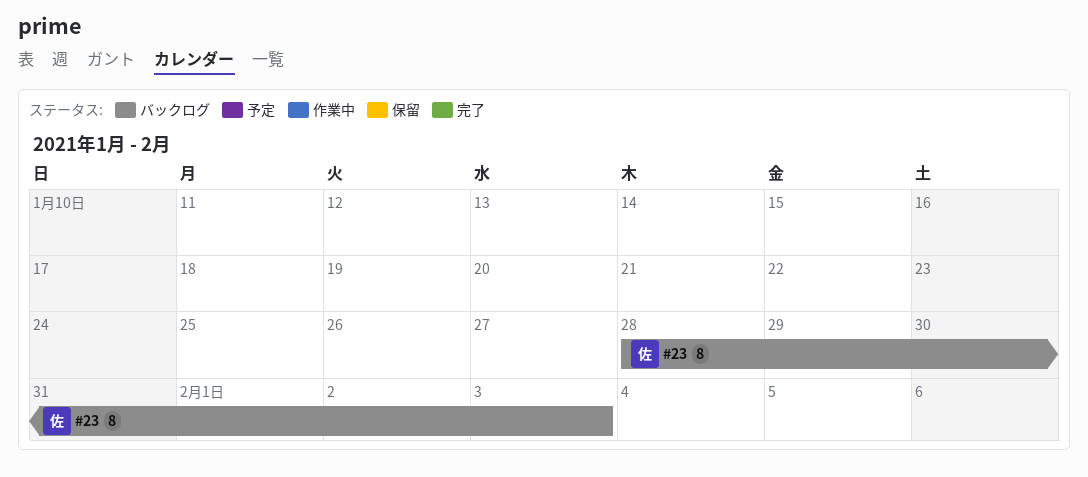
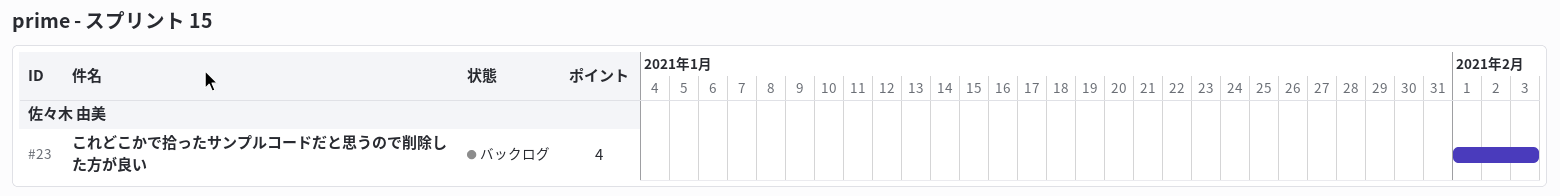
#23, estimate: 8 -> 4
#23, start: Jan 28 -> Feb 1

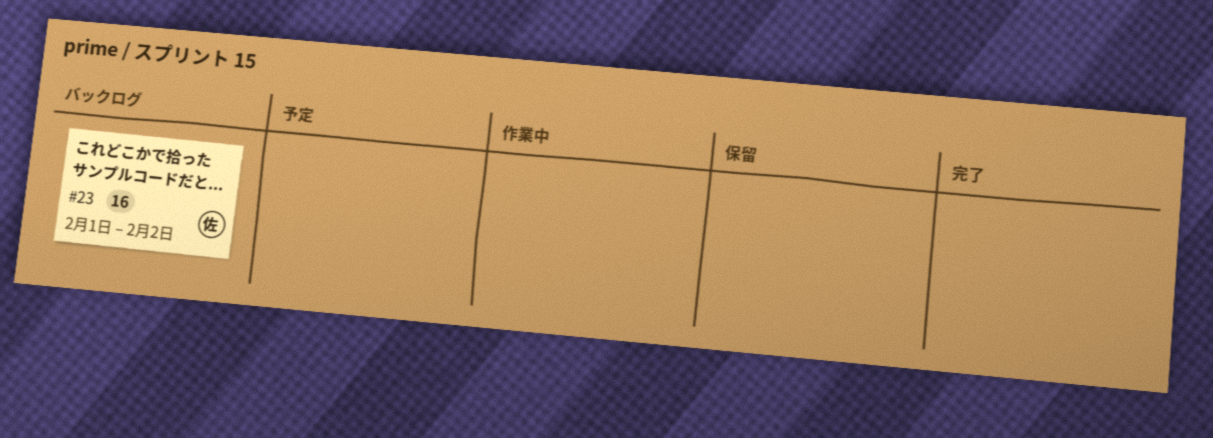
#23, estimate: 4 -> 16
#23, due: Feb 3 -> Feb 2

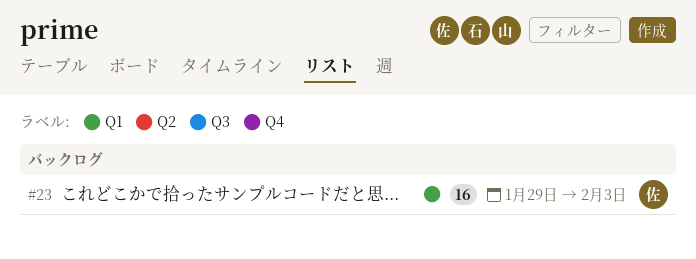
#23, start: Feb 1 -> Jan 29
#23, due: Feb 2 -> Feb 3

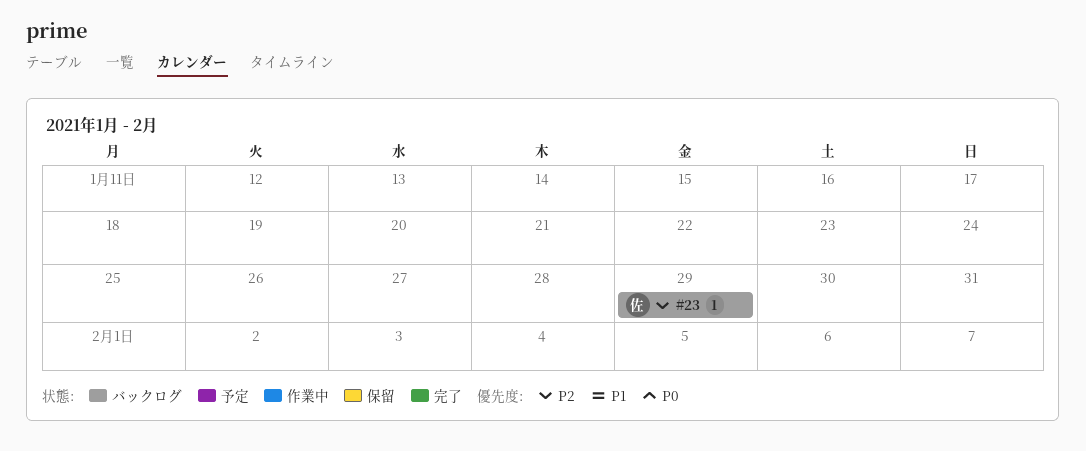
#23, estimate: 16 -> 1
#23, due: Feb 3 -> Jan 29

